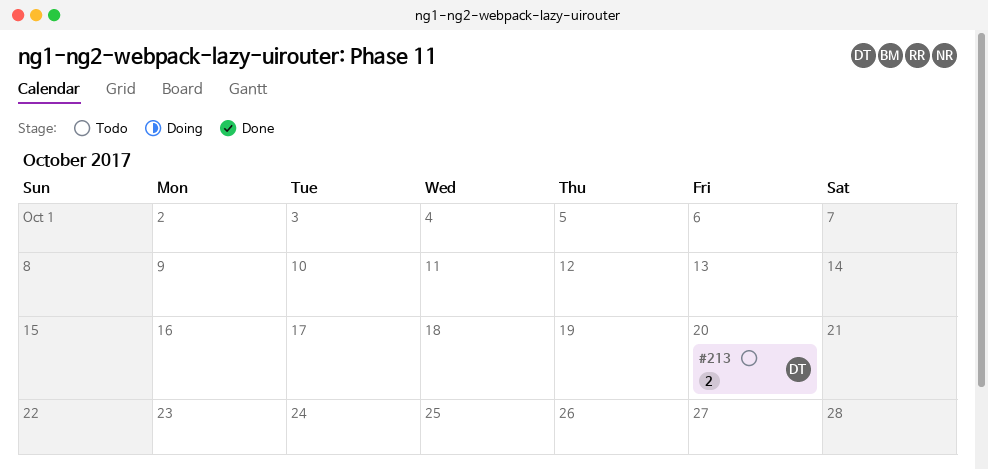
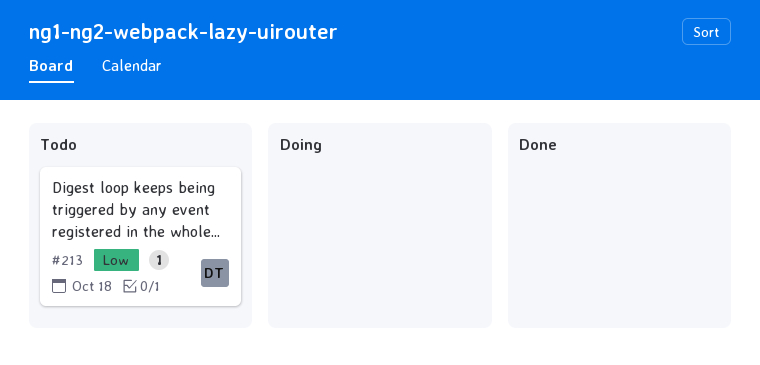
#213, estimate: 2 -> 1
#213, due: Oct 20 -> Oct 18

